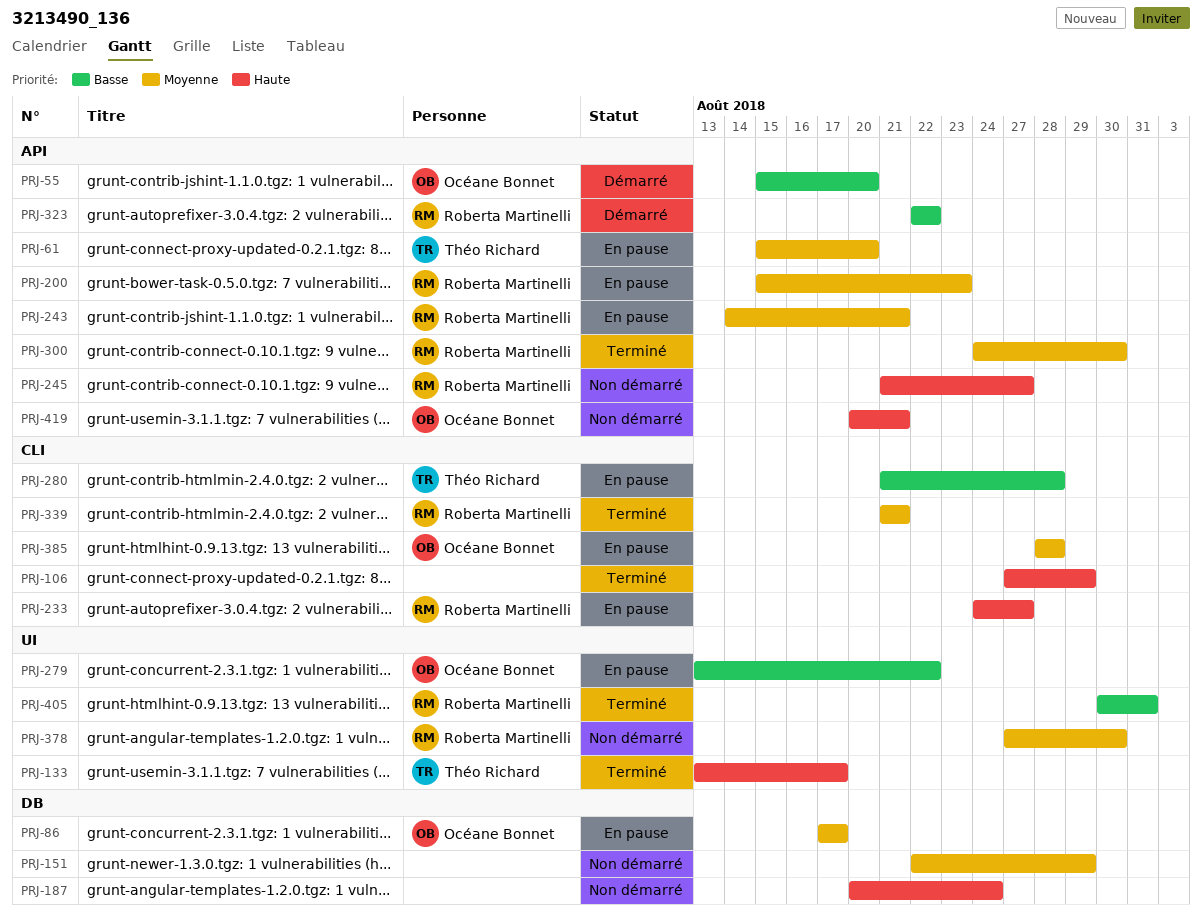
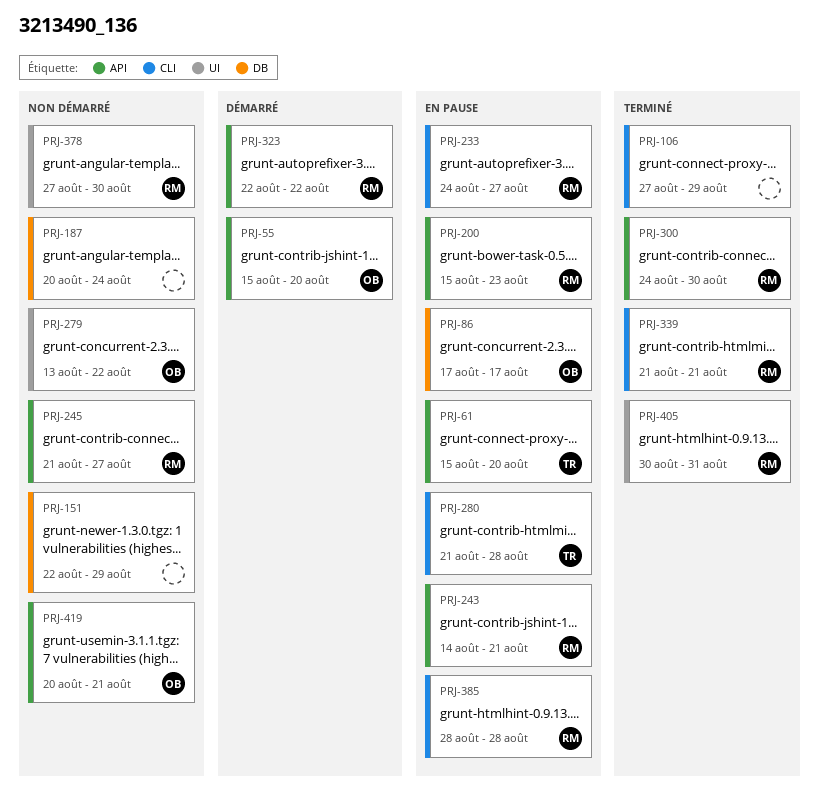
PRJ-133: present -> none
PRJ-279, status: En pause -> Non démarré
PRJ-385, owner: Océane Bonnet -> Roberta Martinelli

